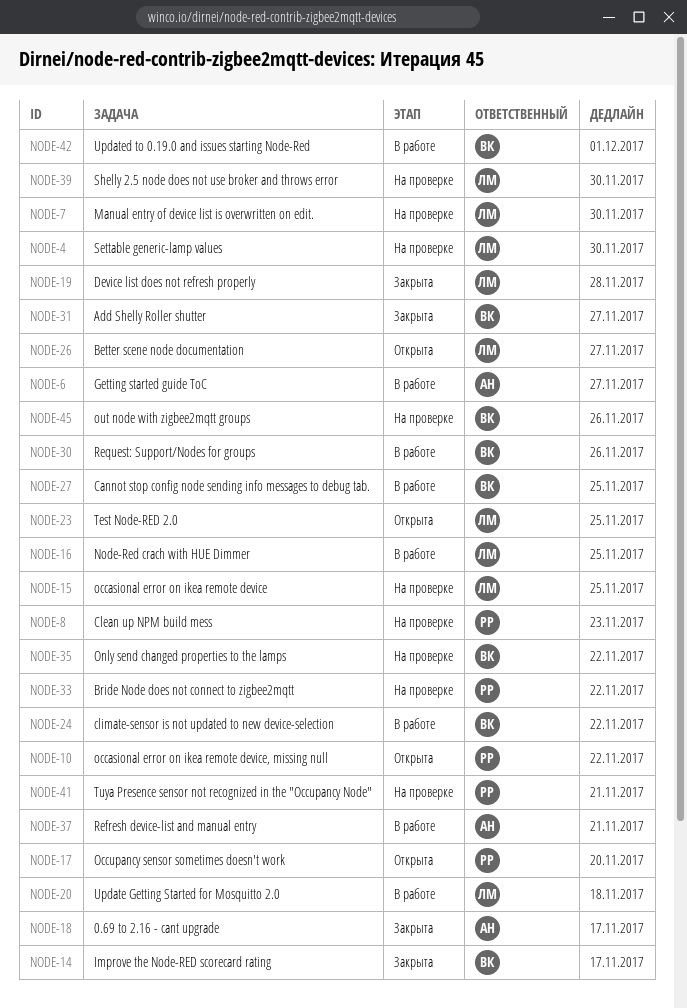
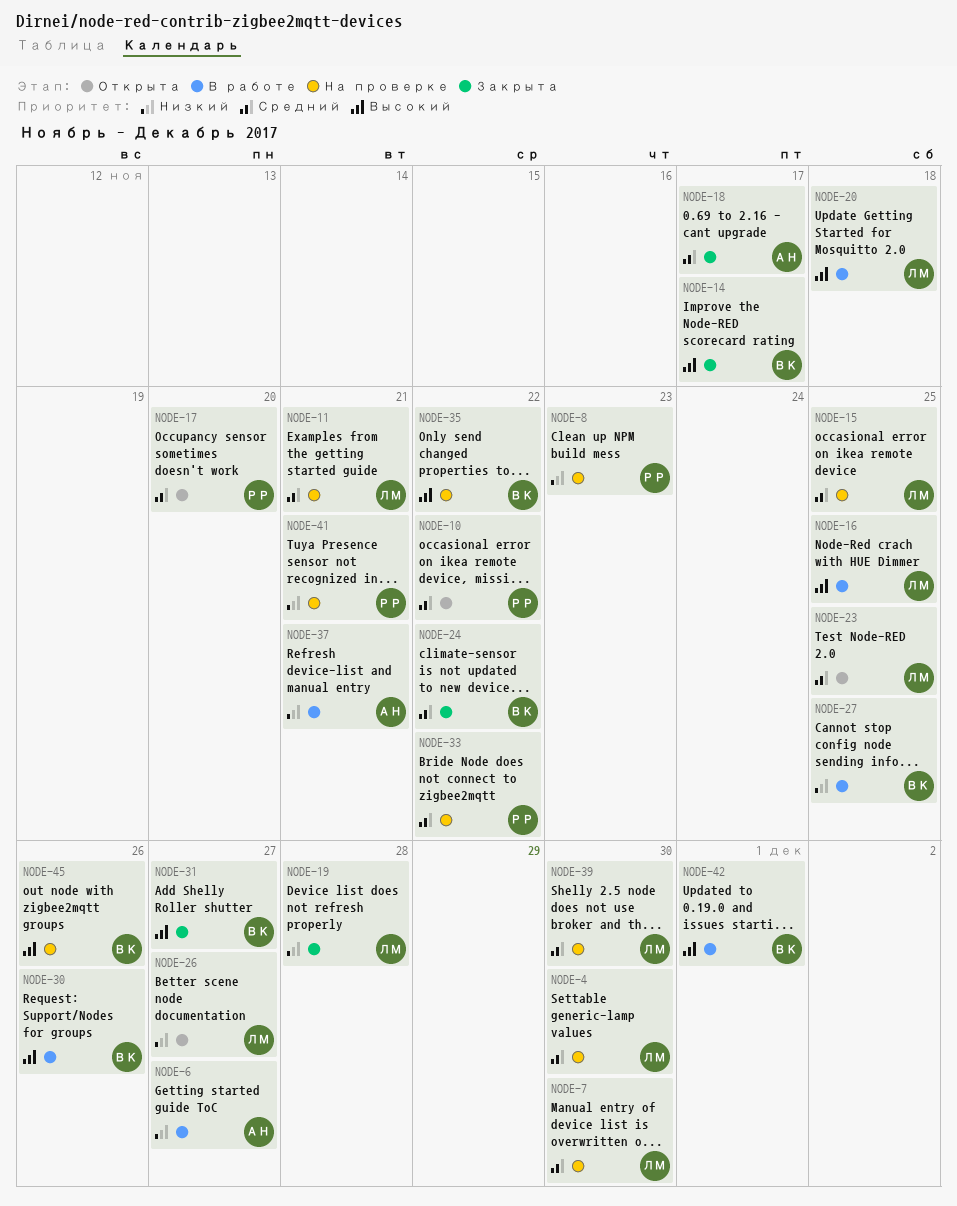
NODE-11: none -> present
NODE-24, status: В работе -> Закрыта

